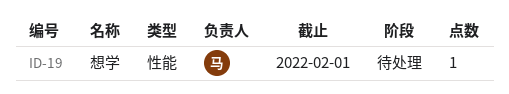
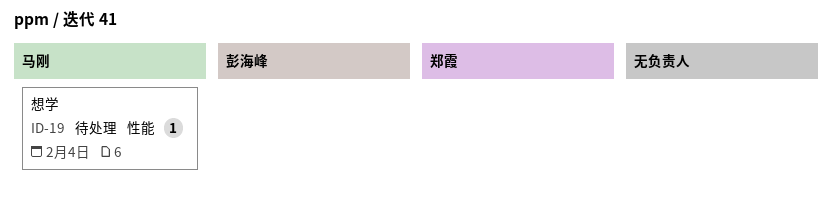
ID-19, due: Feb 1 -> Feb 4

